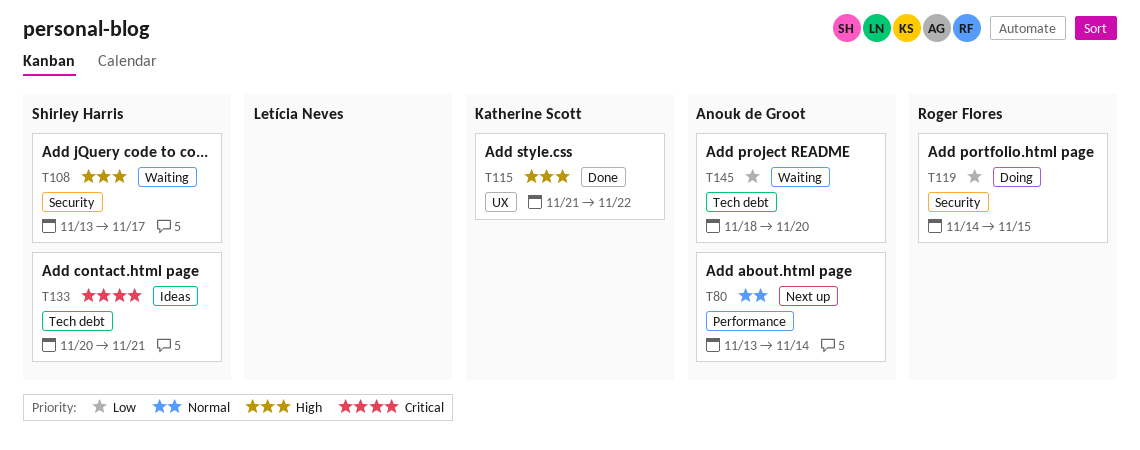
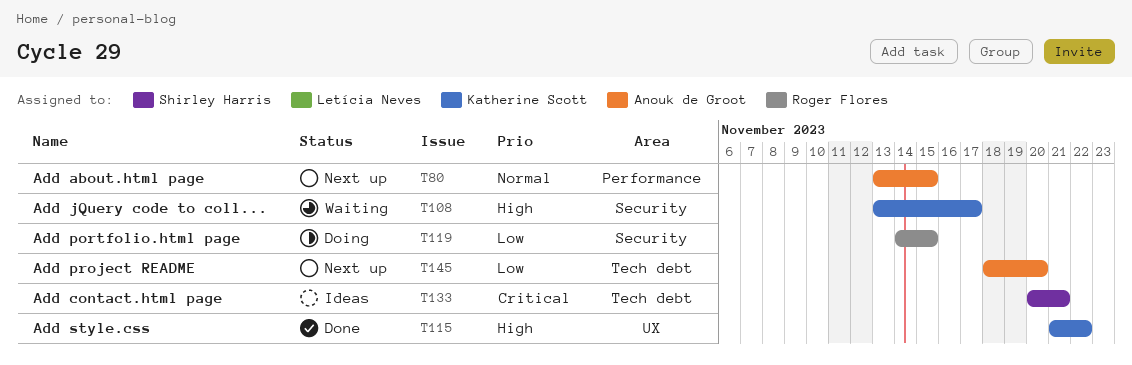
T80, due: Nov 14 -> Nov 15
T108, owner: Shirley Harris -> Katherine Scott
T145, status: Waiting -> Next up

